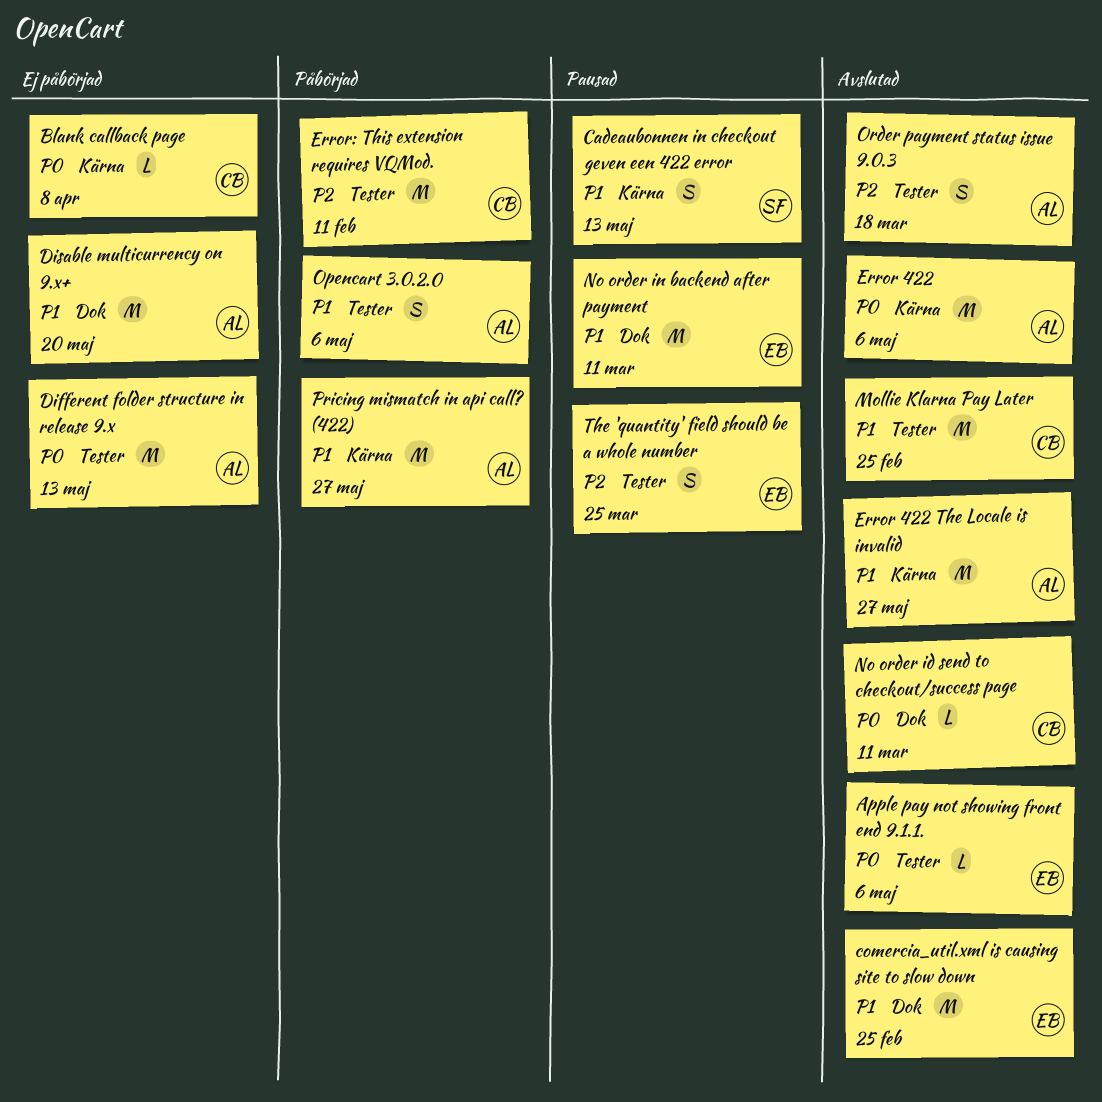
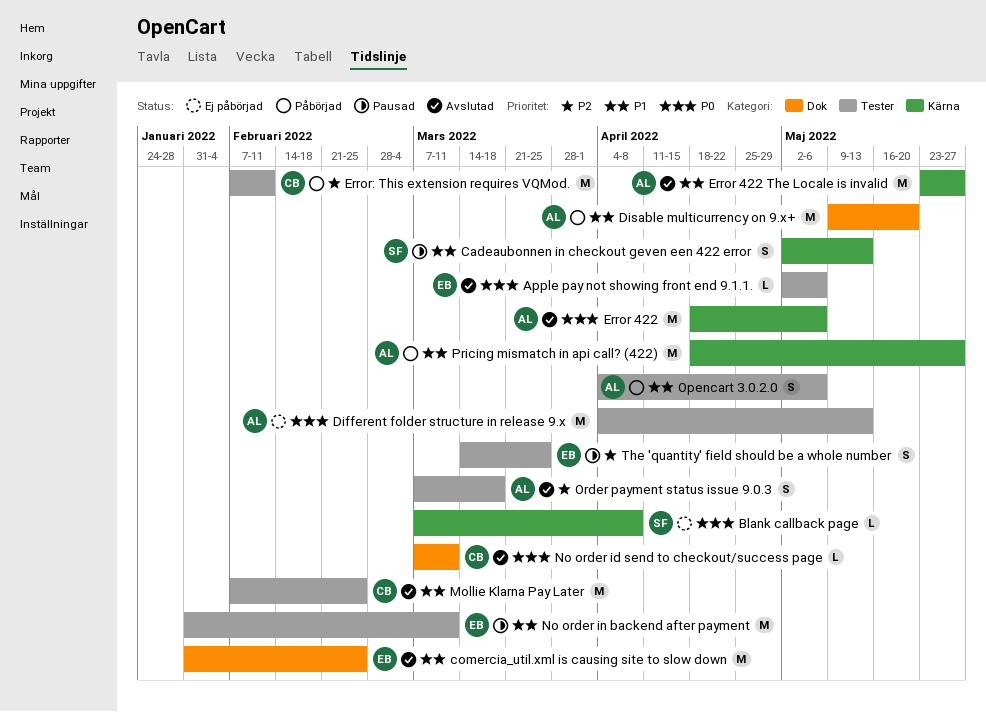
Blank callback page, owner: CB -> SF
Disable multicurrency on 9.x+, status: Ej påbörjad -> Påbörjad
No order in backend after payment, label: Dok -> Tester

